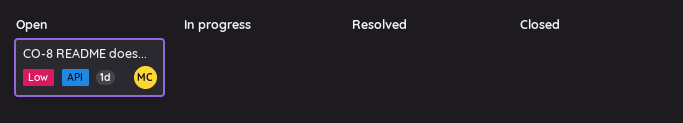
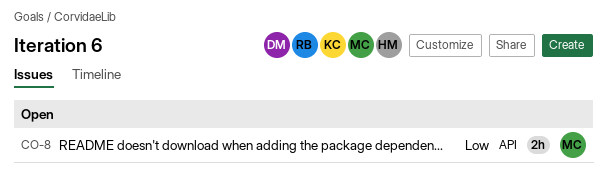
CO-8, estimate: 1d -> 2h

